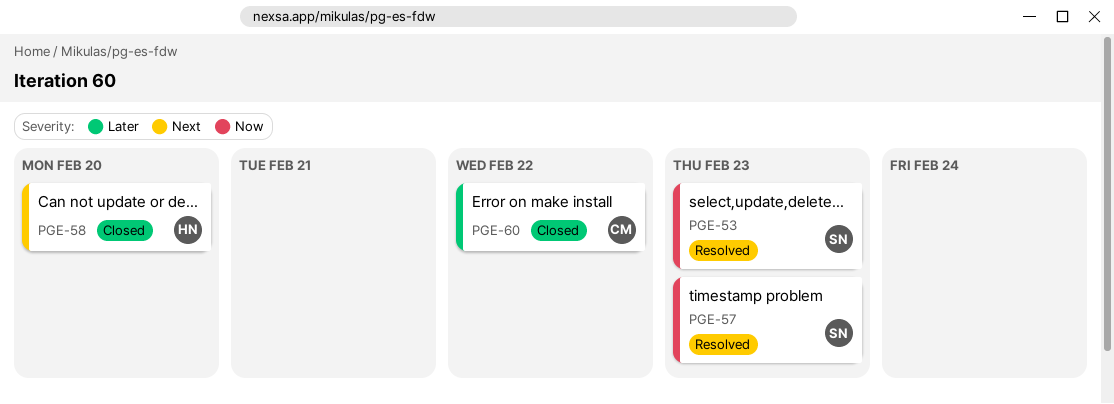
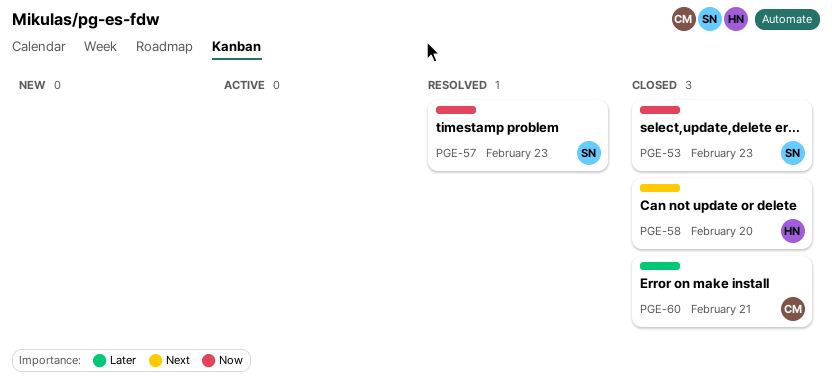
PGE-53, status: Resolved -> Closed
PGE-60, due: Feb 22 -> Feb 21

